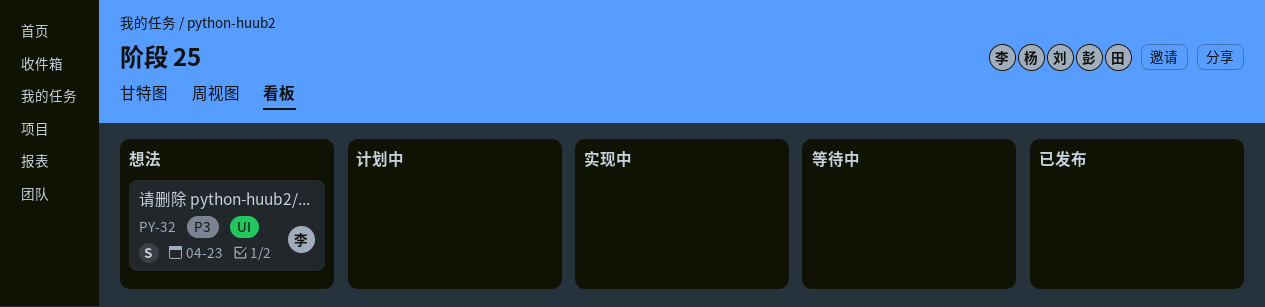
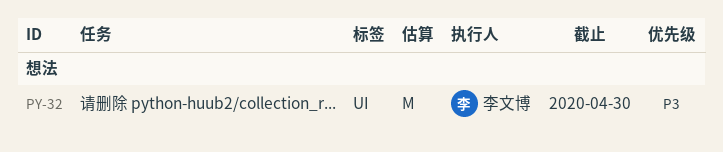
PY-32, estimate: S -> M
PY-32, due: Apr 23 -> Apr 30

